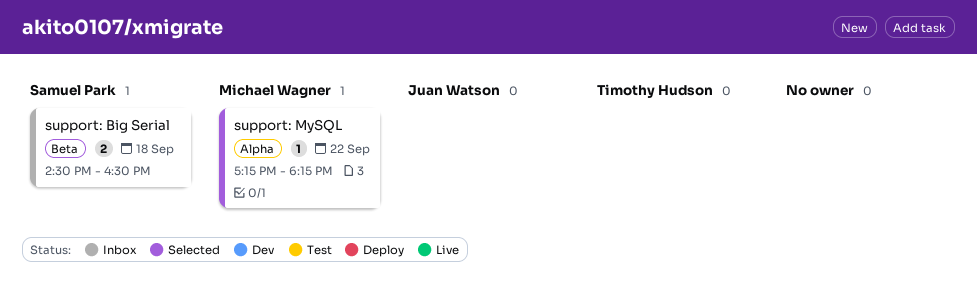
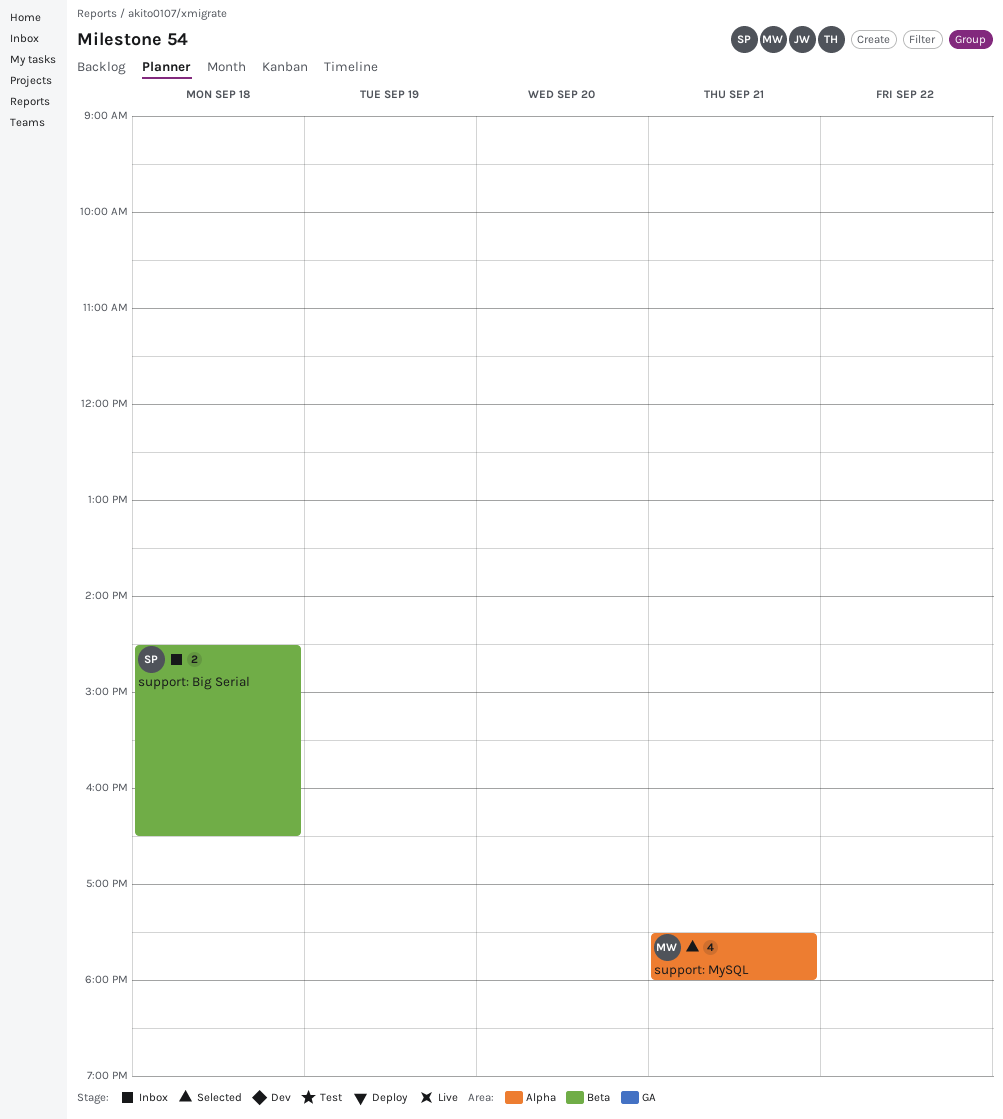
support: MySQL, estimate: 1 -> 4
support: MySQL, day: Sep 22 -> Sep 21
support: MySQL, begins: 17:15 -> 17:30
support: MySQL, ends: 18:15 -> 18:00

